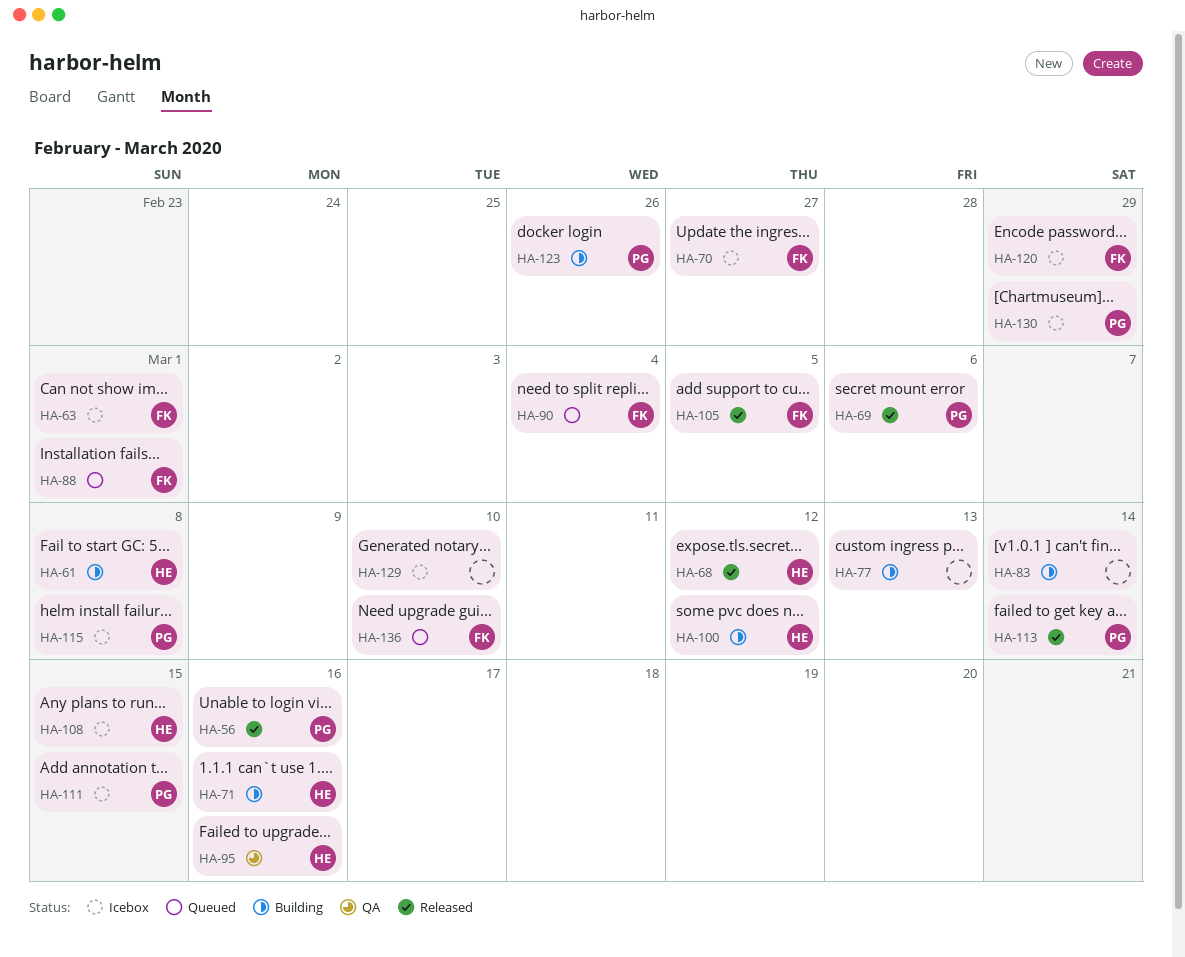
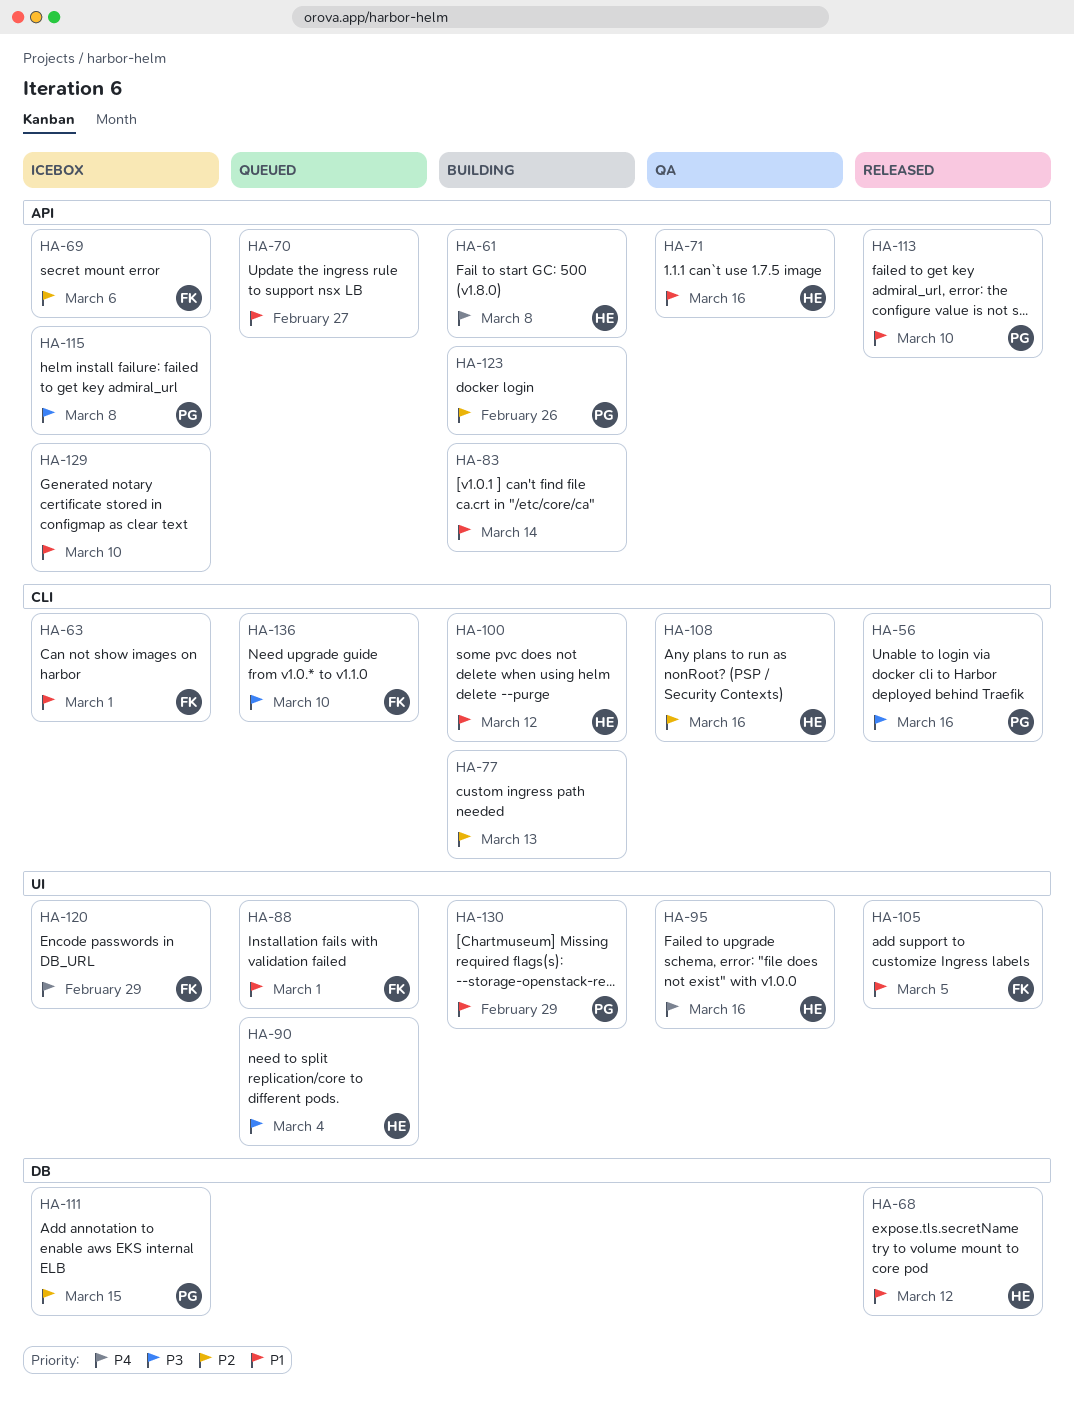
HA-69, status: Released -> Icebox
HA-69, owner: PG -> FK
HA-70, status: Icebox -> Queued
HA-70, owner: FK -> none
HA-71, status: Building -> QA
HA-90, owner: FK -> HE
HA-108, status: Icebox -> QA
HA-108, due: Mar 15 -> Mar 16
HA-113, due: Mar 14 -> Mar 10
HA-130, status: Icebox -> Building

